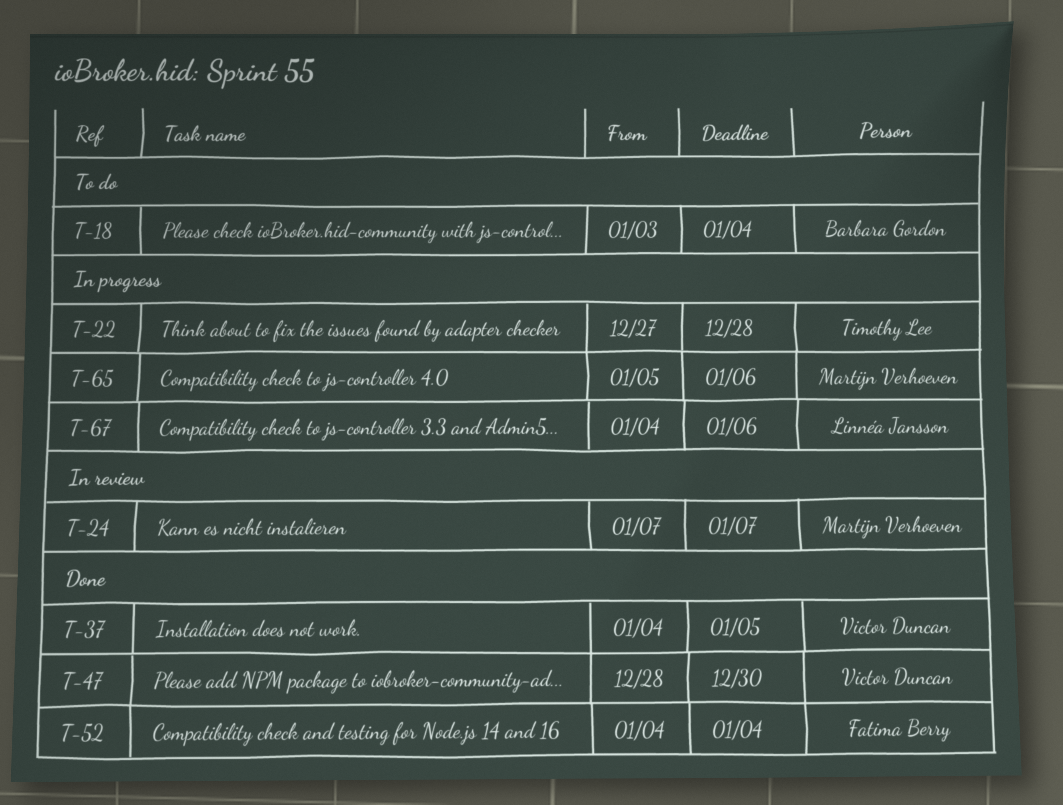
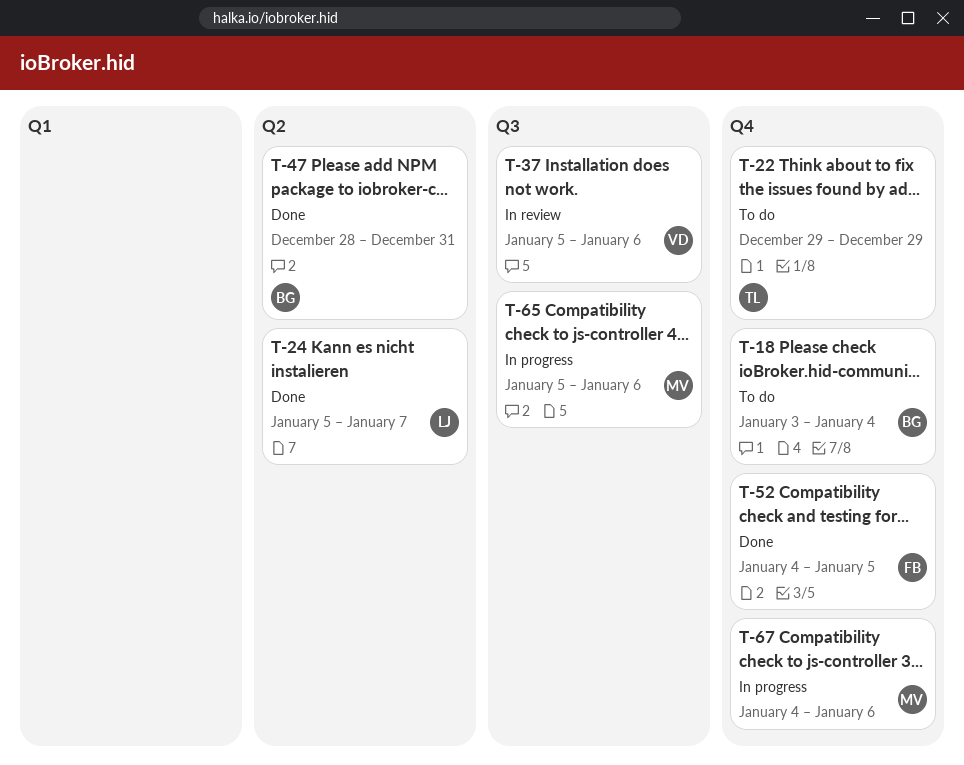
T-22, status: In progress -> To do
T-22, start: Dec 27 -> Dec 29
T-22, due: Dec 28 -> Dec 29
T-24, status: In review -> Done
T-24, owner: Martijn Verhoeven -> Linnéa Jansson
T-24, start: Jan 7 -> Jan 5
T-37, status: Done -> In review
T-37, start: Jan 4 -> Jan 5
T-37, due: Jan 5 -> Jan 6
T-47, owner: Victor Duncan -> Barbara Gordon
T-47, due: Dec 30 -> Dec 31
T-52, due: Jan 4 -> Jan 5
T-67, owner: Linnéa Jansson -> Martijn Verhoeven

